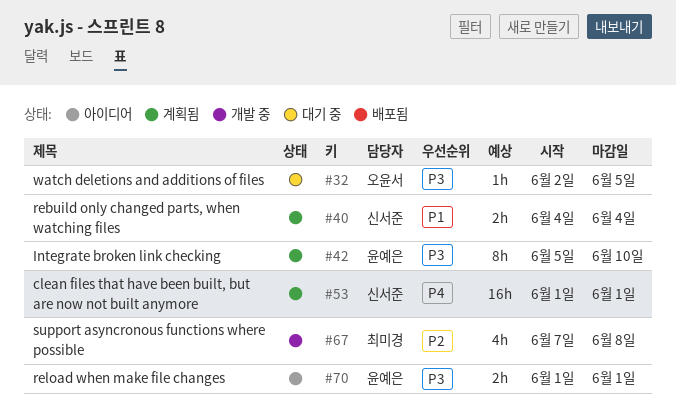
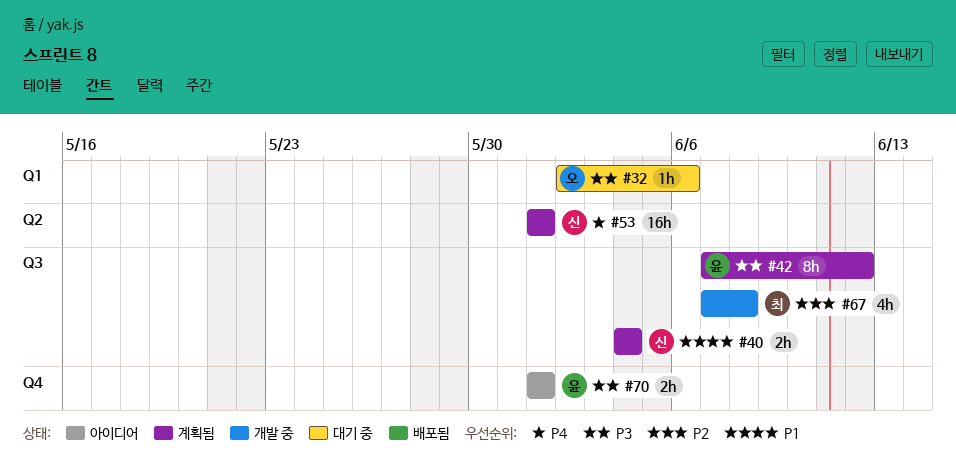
#32, due: Jun 5 -> Jun 6
#42, start: Jun 5 -> Jun 7
#42, due: Jun 10 -> Jun 12

